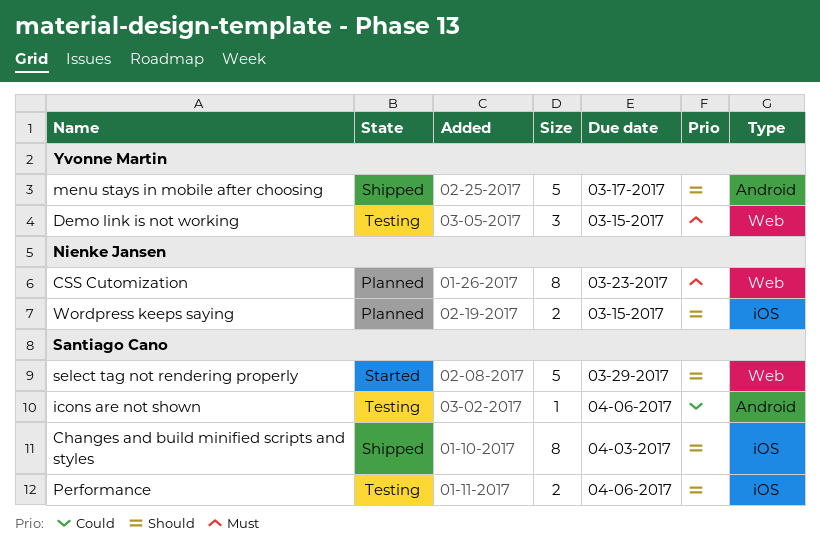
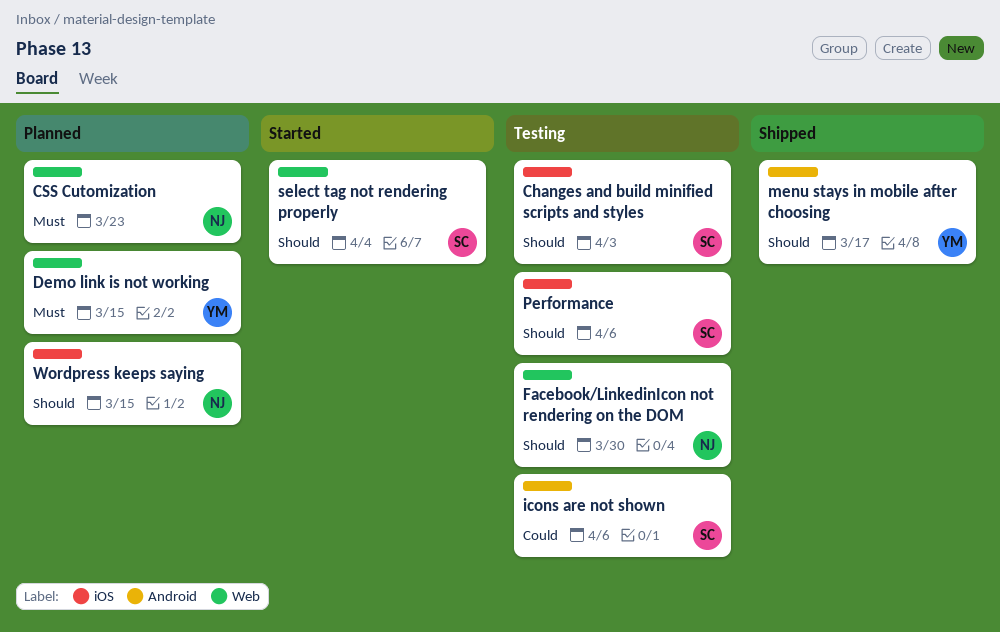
Changes and build minified scripts and styles, status: Shipped -> Testing
Demo link is not working, status: Testing -> Planned
Facebook/LinkedinIcon not rendering on the DOM: none -> present
select tag not rendering properly, due: Mar 29 -> Apr 4

